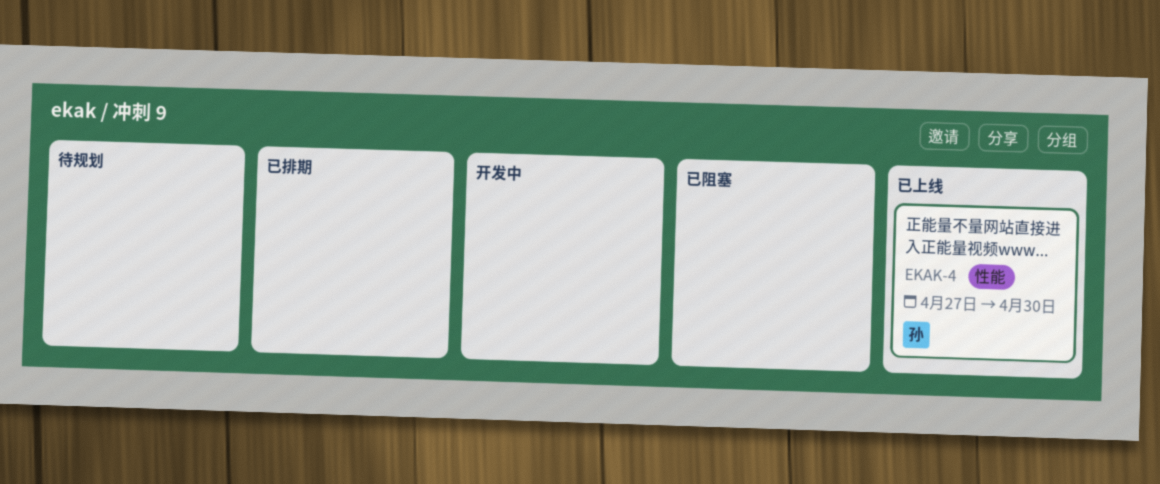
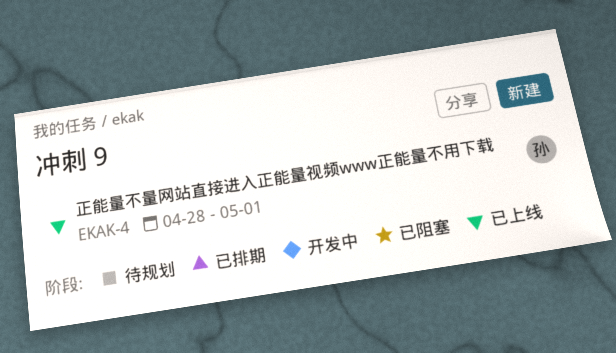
EKAK-4, start: Apr 27 -> Apr 28
EKAK-4, due: Apr 30 -> May 1

